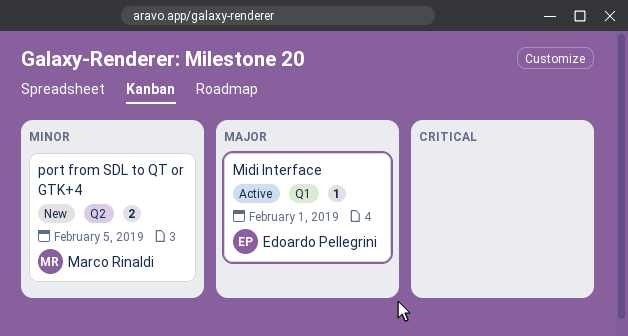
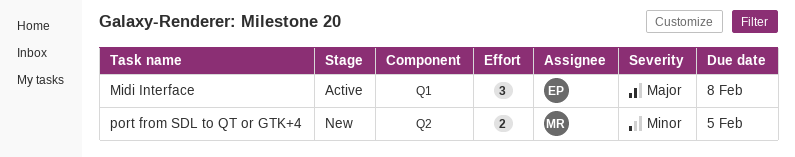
Midi Interface, estimate: 1 -> 3
Midi Interface, due: Feb 1 -> Feb 8

